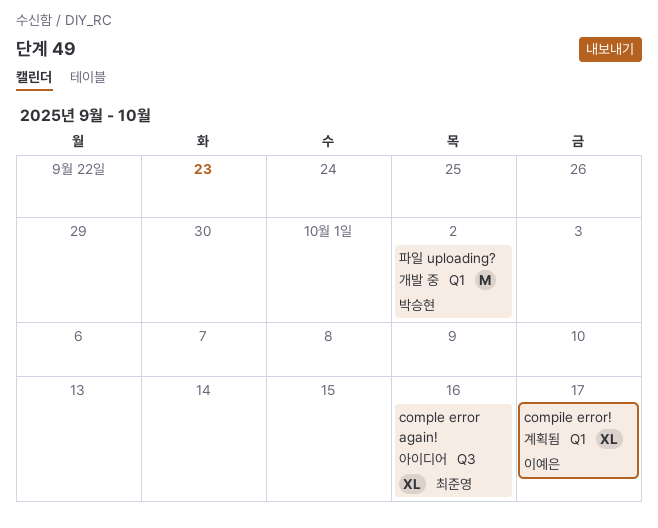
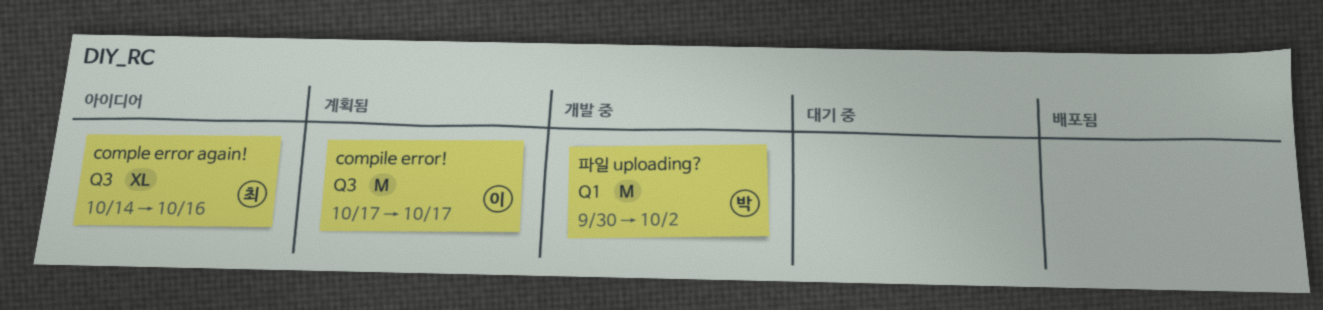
compile error!, label: Q1 -> Q3
compile error!, estimate: XL -> M

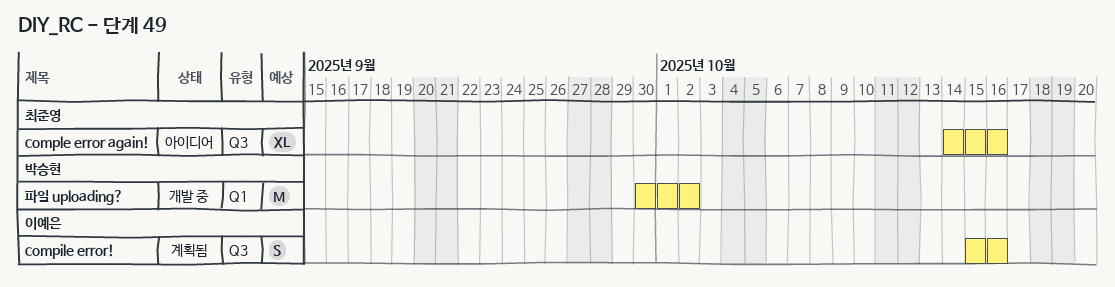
compile error!, estimate: M -> S
compile error!, start: Oct 17 -> Oct 15
compile error!, due: Oct 17 -> Oct 16

